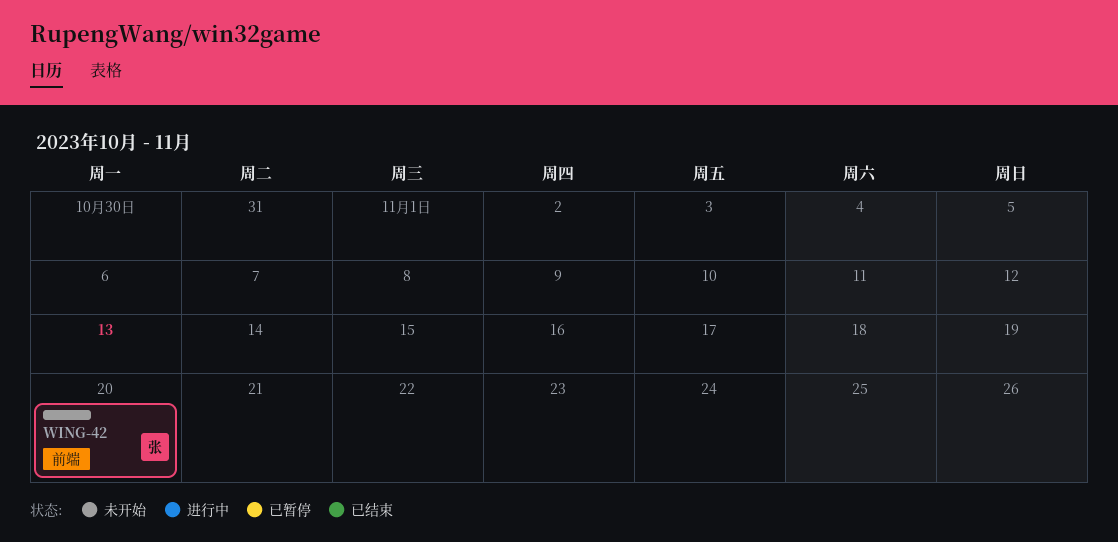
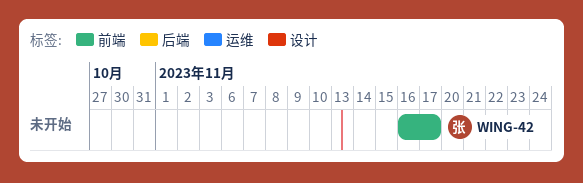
WING-42, due: Nov 20 -> Nov 17

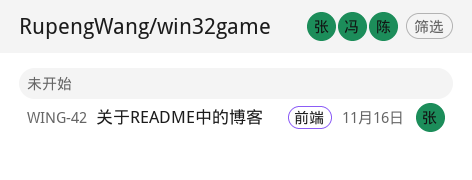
WING-42, due: Nov 17 -> Nov 16

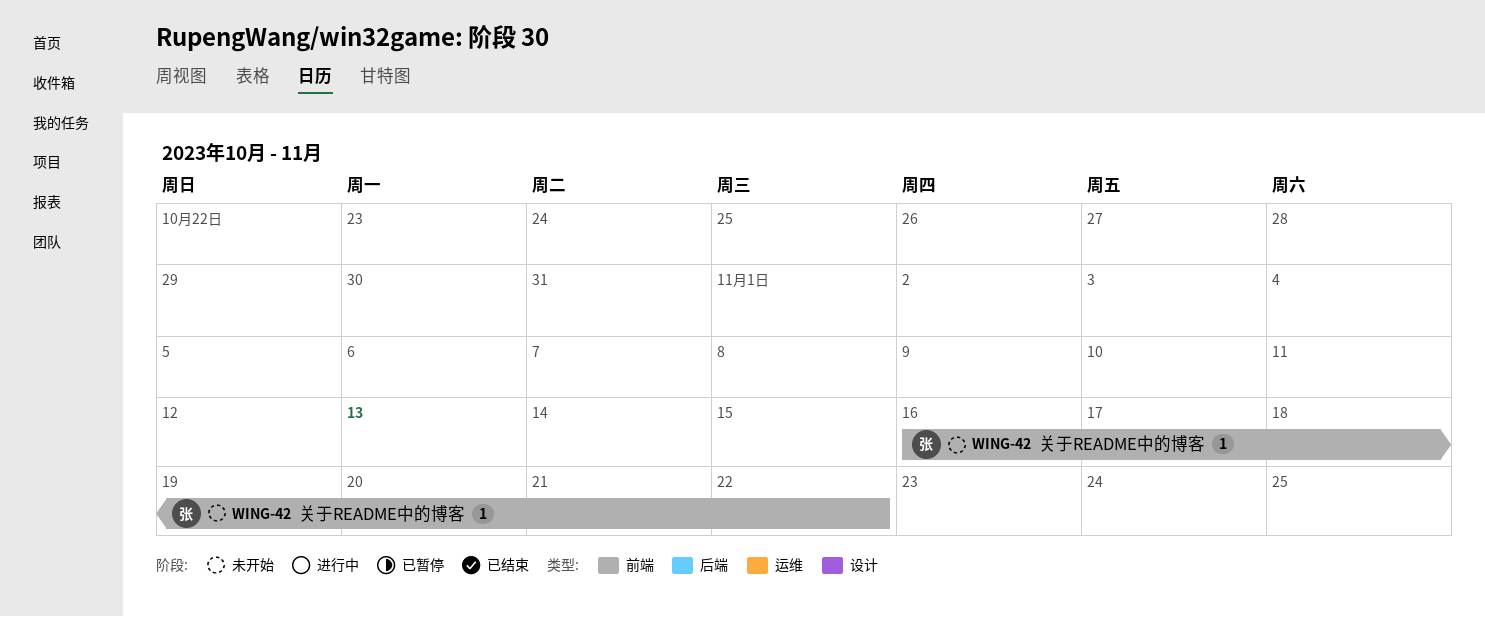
WING-42, due: Nov 16 -> Nov 22

